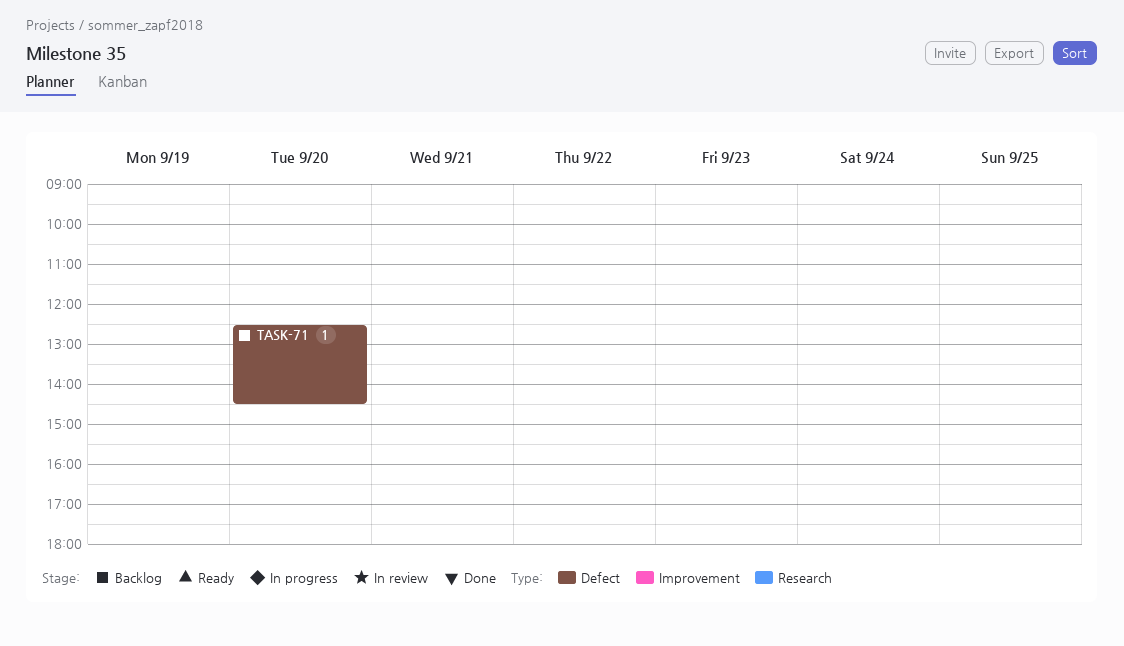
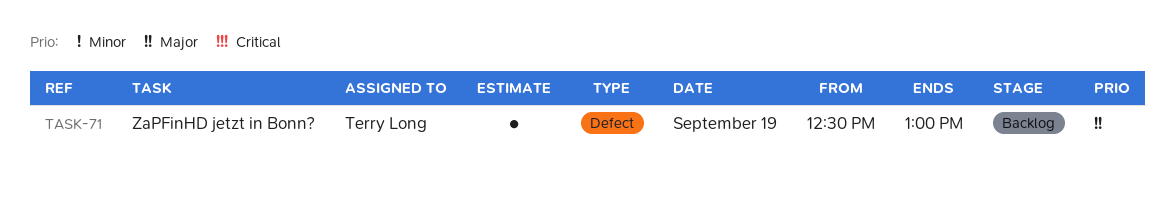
TASK-71, day: Sep 20 -> Sep 19
TASK-71, ends: 14:30 -> 13:00

